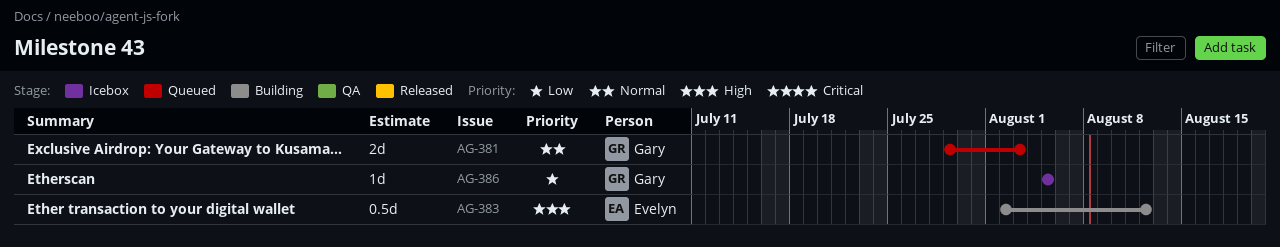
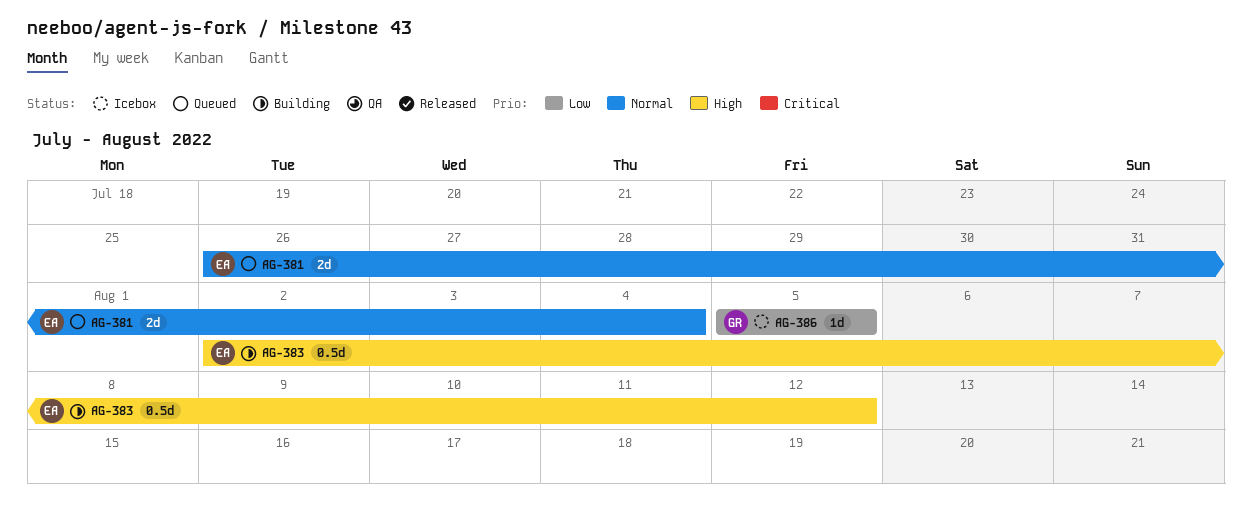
AG-381, owner: Gary -> Evelyn
AG-381, start: Jul 29 -> Jul 26
AG-381, due: Aug 3 -> Aug 4

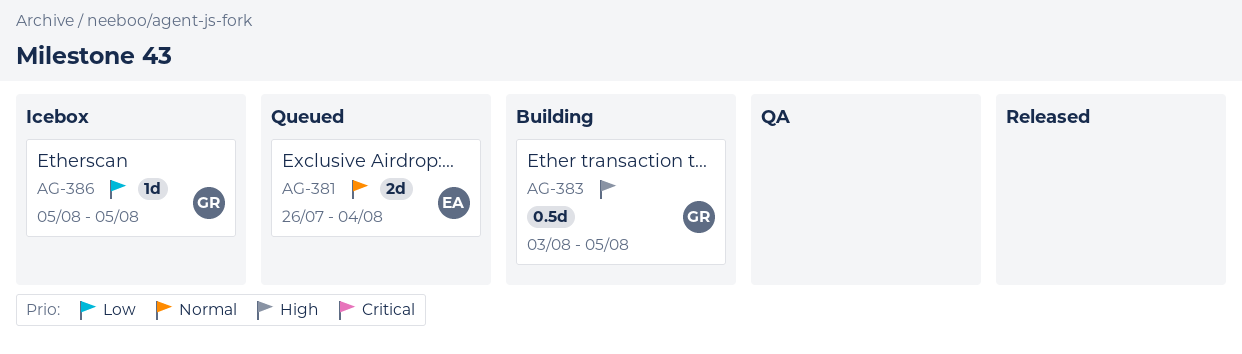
AG-383, owner: EA -> GR
AG-383, start: Aug 2 -> Aug 3
AG-383, due: Aug 12 -> Aug 5

